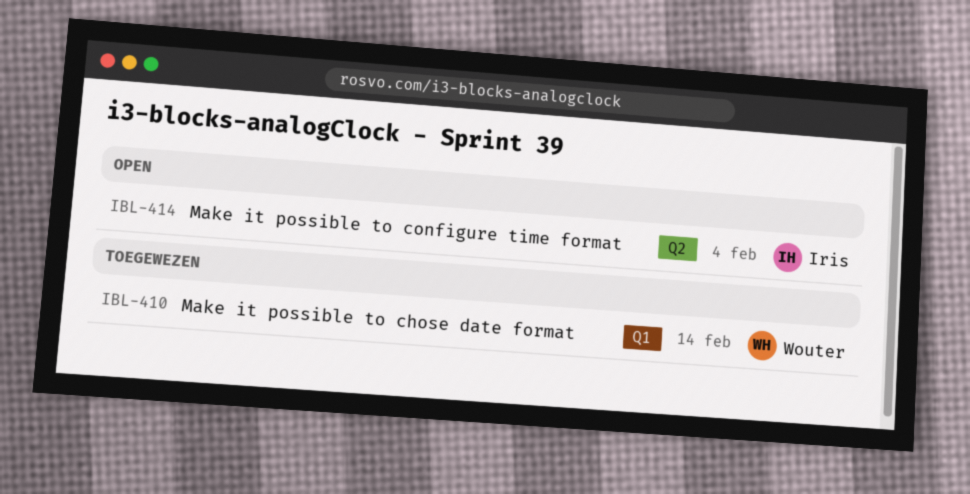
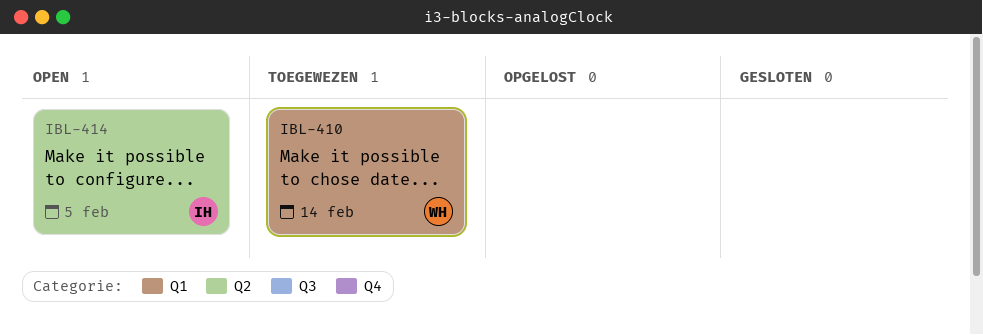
IBL-414, due: Feb 4 -> Feb 5

